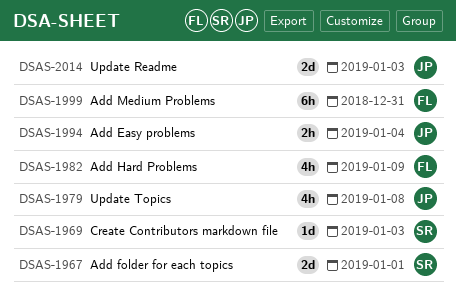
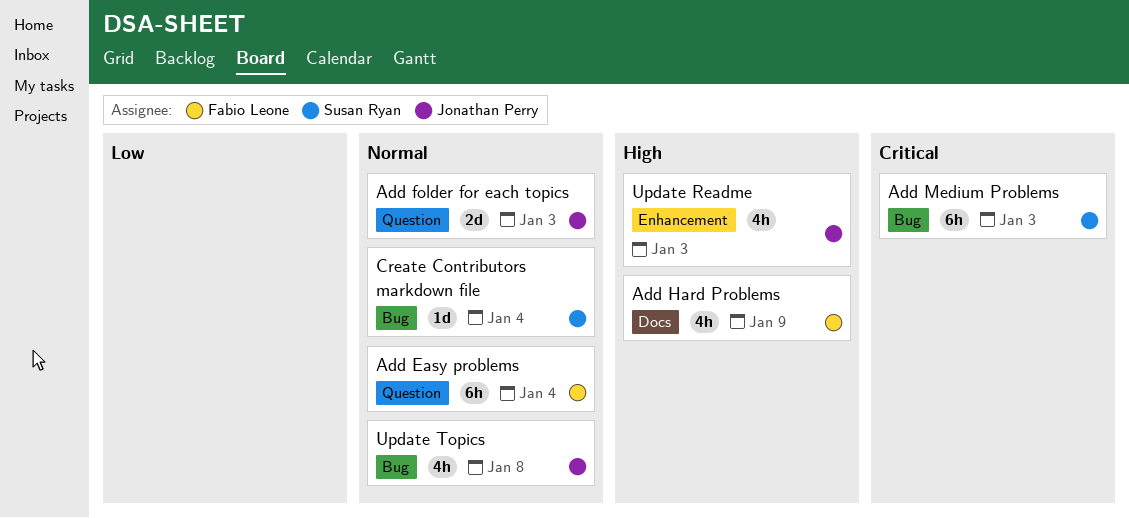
Add Easy problems, owner: Jonathan Perry -> Fabio Leone
Add Easy problems, estimate: 2h -> 6h
Add folder for each topics, owner: Susan Ryan -> Jonathan Perry
Add folder for each topics, due: Jan 1 -> Jan 3
Add Medium Problems, owner: Fabio Leone -> Susan Ryan
Add Medium Problems, due: Dec 31 -> Jan 3
Create Contributors markdown file, due: Jan 3 -> Jan 4
Update Readme, estimate: 2d -> 4h

